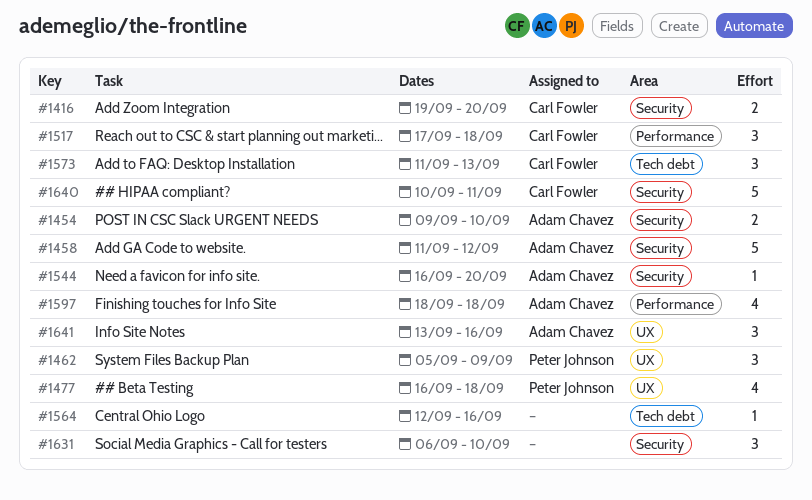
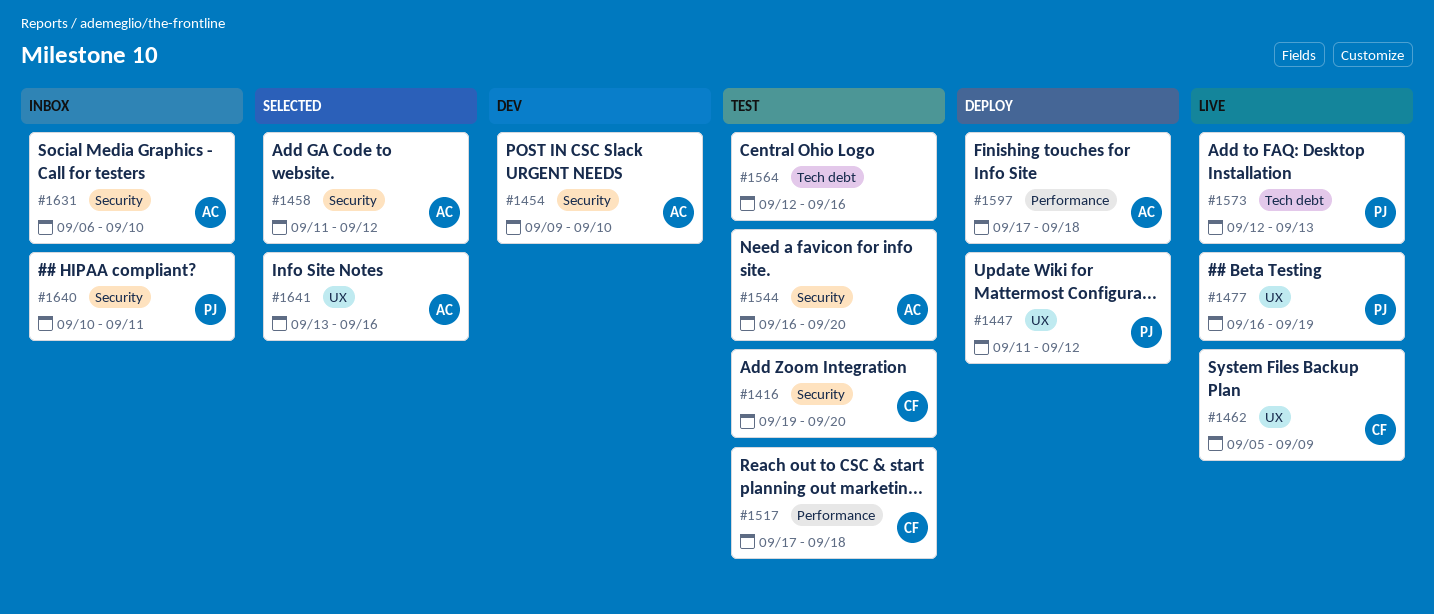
#1447: none -> present
#1462, owner: Peter Johnson -> Carl Fowler
#1477, due: Sep 18 -> Sep 19
#1573, owner: Carl Fowler -> Peter Johnson
#1573, start: Sep 11 -> Sep 12
#1597, start: Sep 18 -> Sep 17
#1631, owner: none -> Adam Chavez
#1640, owner: Carl Fowler -> Peter Johnson

